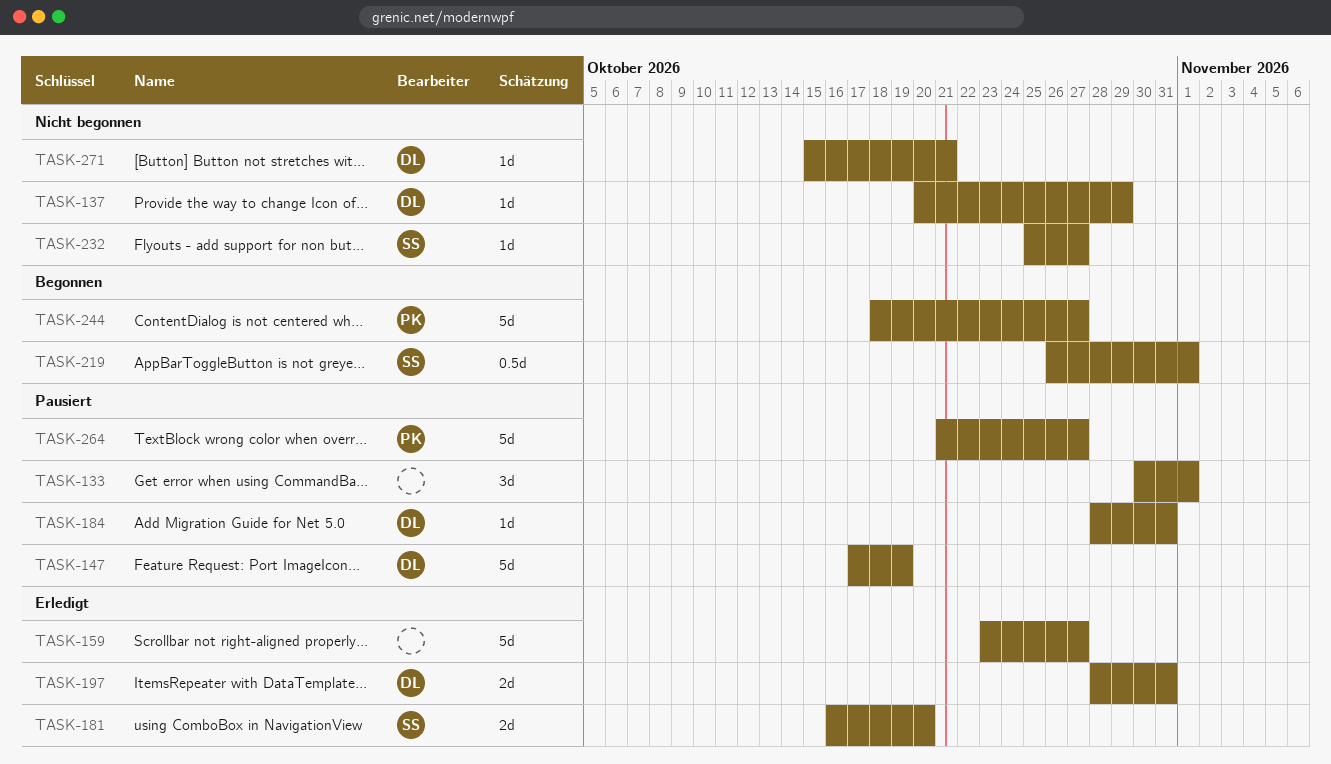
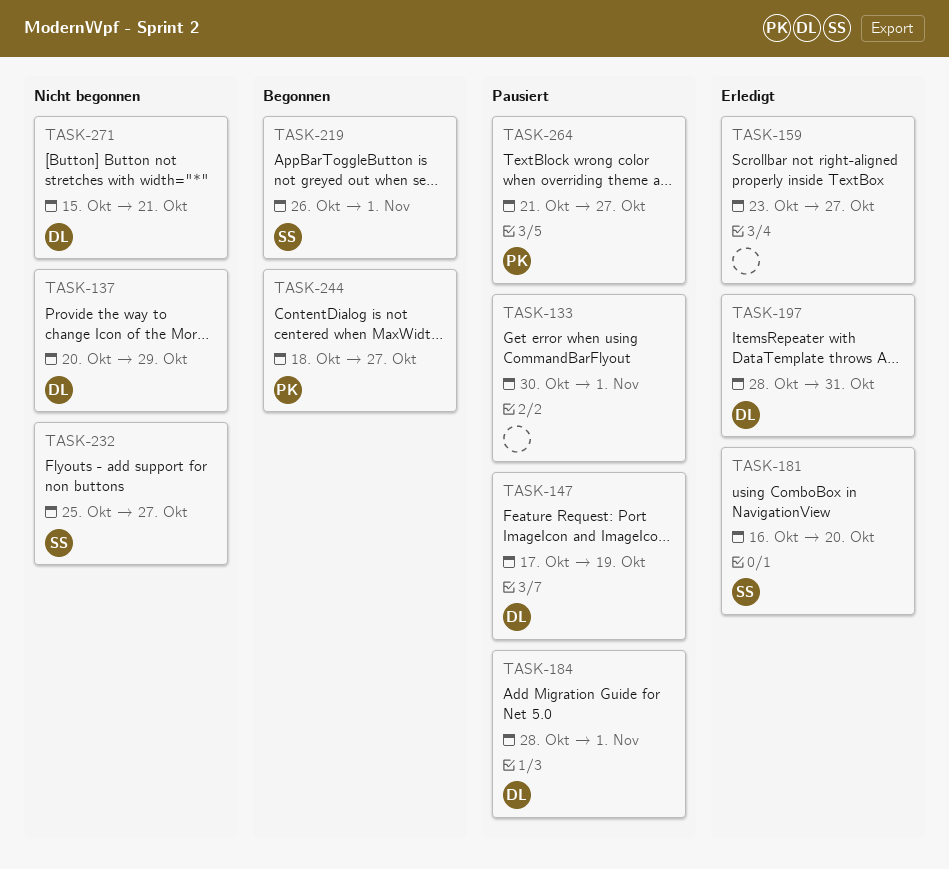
TASK-184, due: Oct 31 -> Nov 1

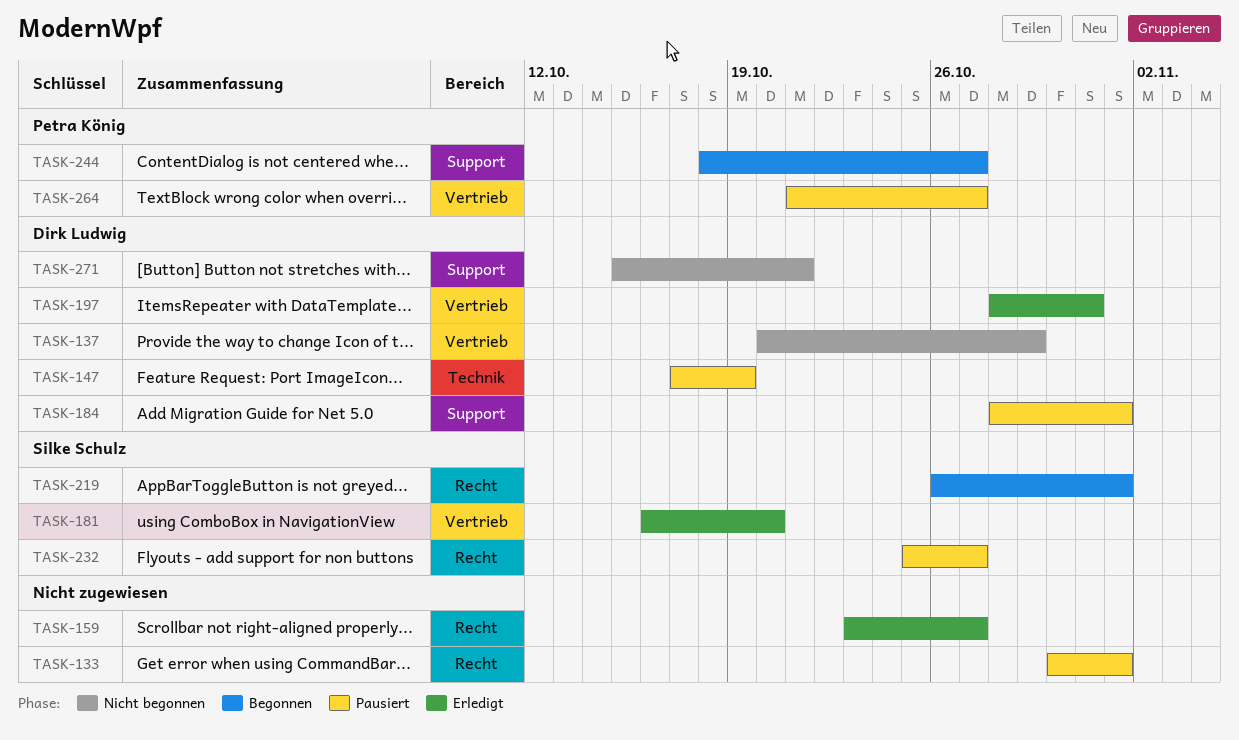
TASK-232, status: Nicht begonnen -> Pausiert

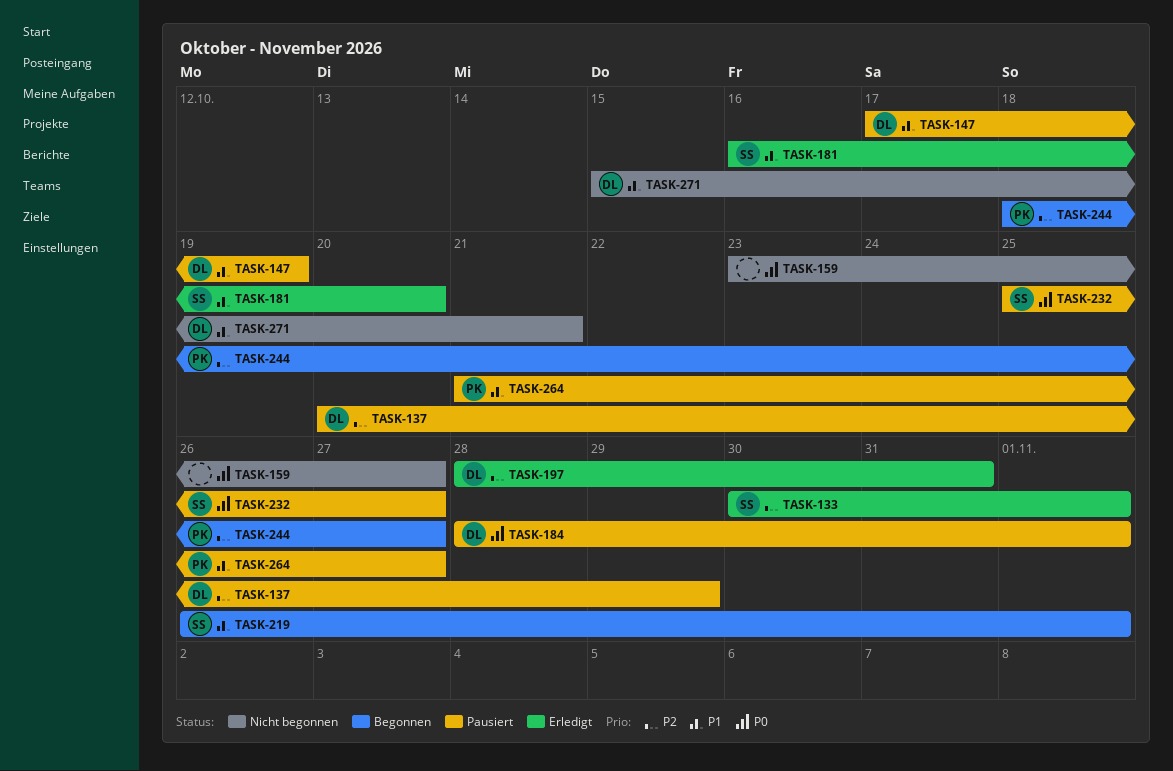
TASK-133, status: Pausiert -> Erledigt
TASK-133, owner: none -> Silke Schulz
TASK-137, status: Nicht begonnen -> Pausiert
TASK-159, status: Erledigt -> Nicht begonnen

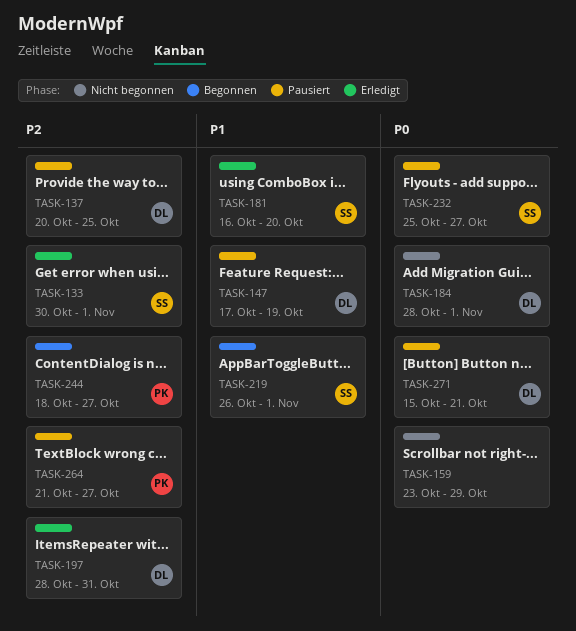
TASK-137, due: Oct 29 -> Oct 25
TASK-159, due: Oct 27 -> Oct 29
TASK-184, status: Pausiert -> Nicht begonnen
TASK-264, priority: P1 -> P2
TASK-271, status: Nicht begonnen -> Pausiert
TASK-271, priority: P1 -> P0

